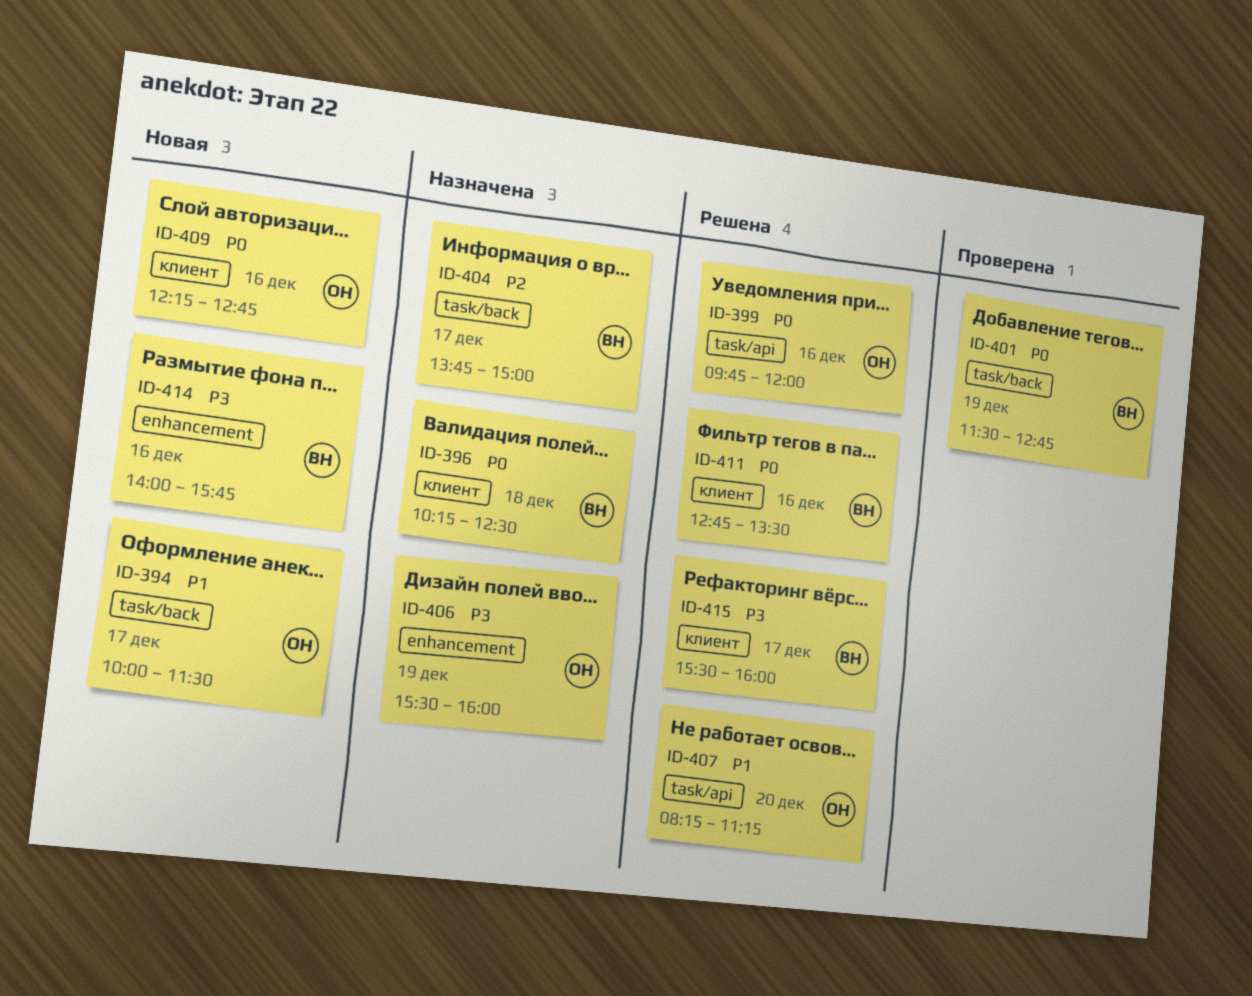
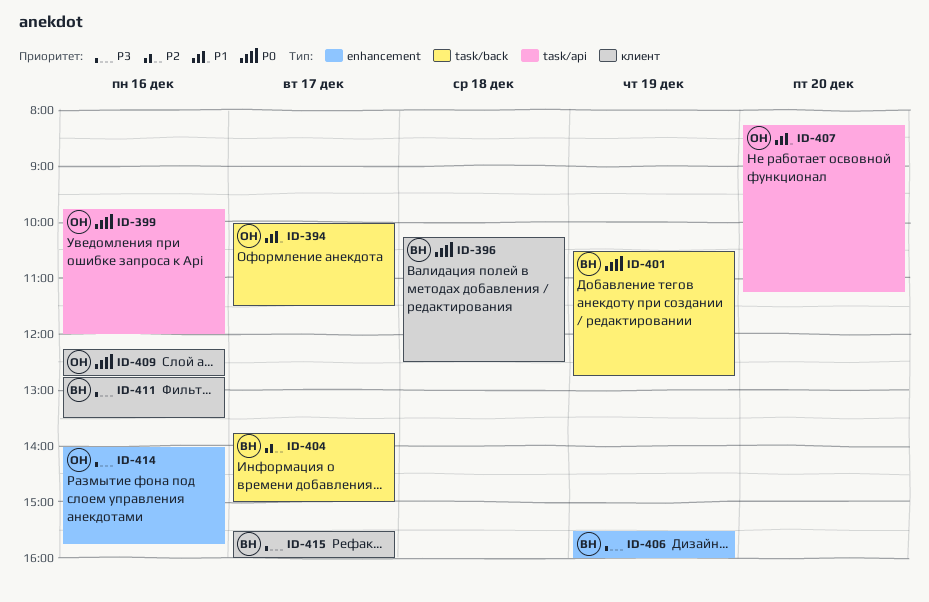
ID-401, begins: 11:30 -> 10:30
ID-406, owner: ОН -> ВН
ID-411, priority: P0 -> P3
ID-414, owner: ВН -> ОН

